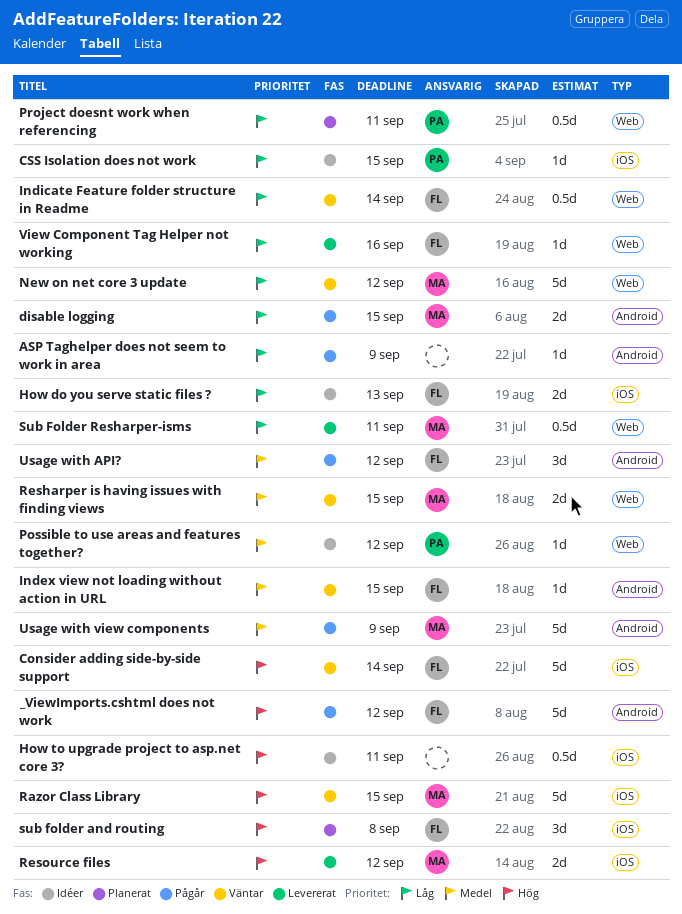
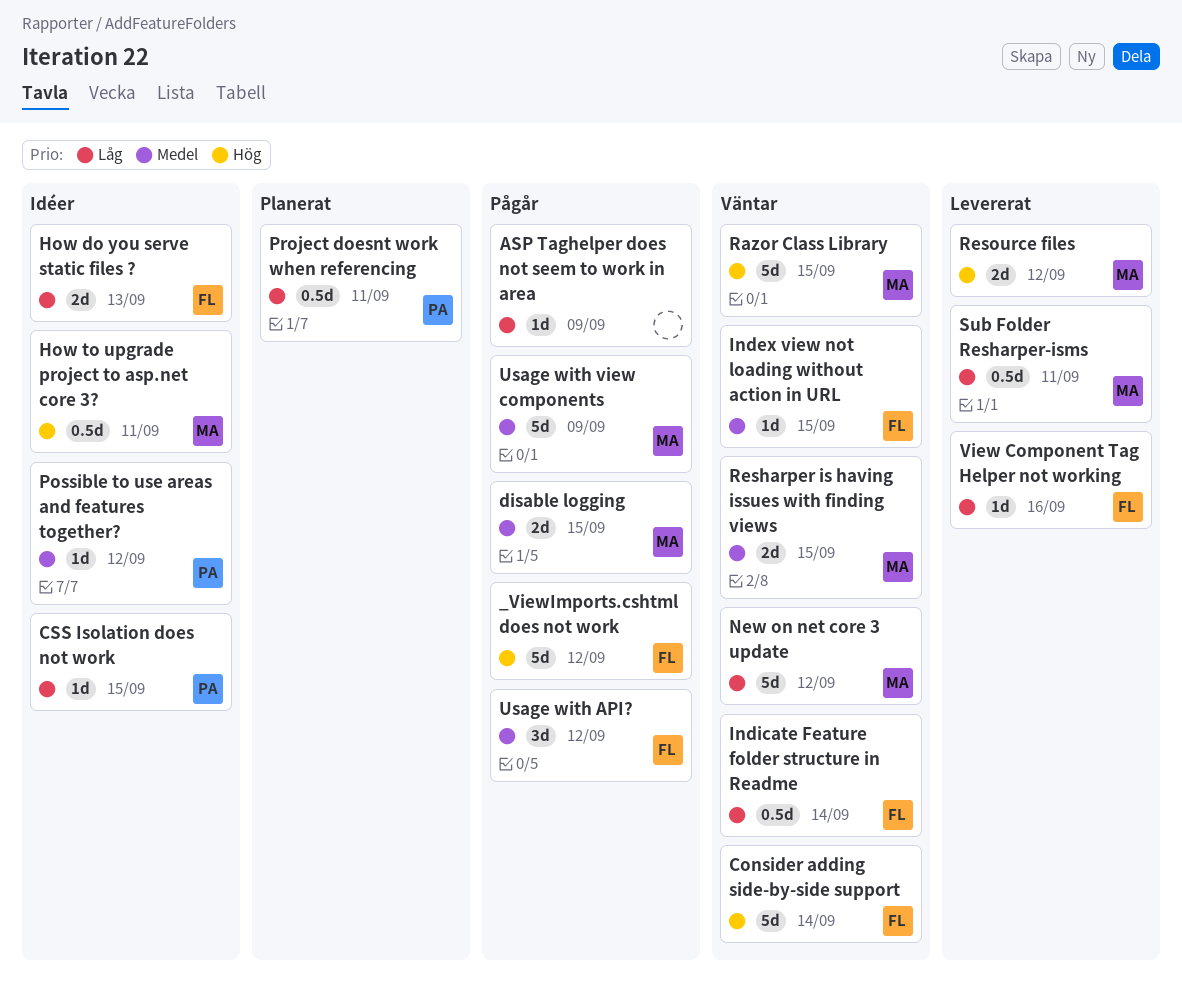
disable logging, priority: Låg -> Medel
How to upgrade project to asp.net core 3?, owner: none -> MA
sub folder and routing: present -> none

